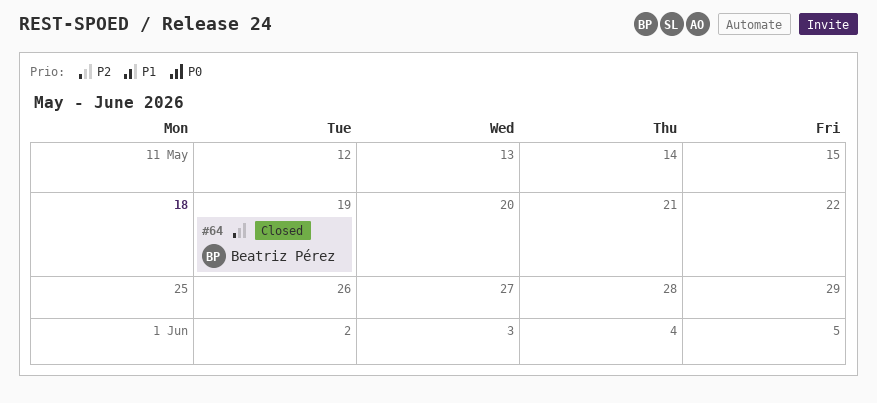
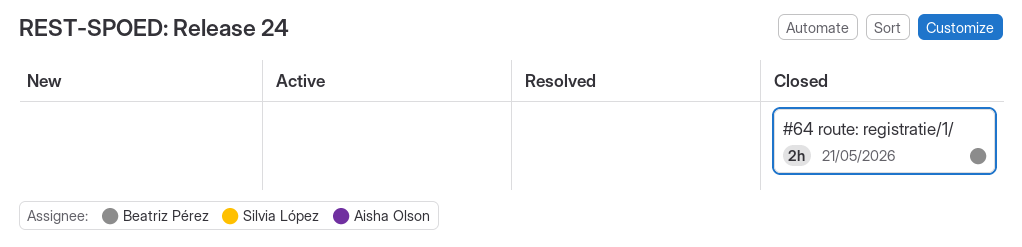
#64, due: May 19 -> May 21

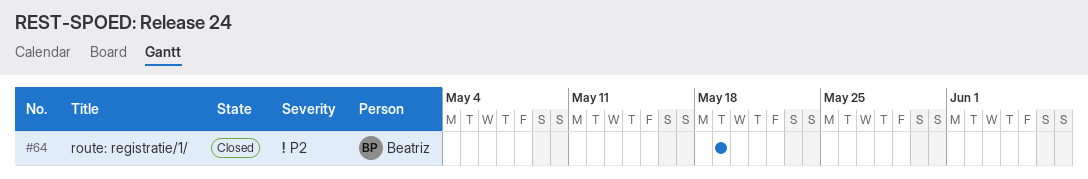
#64, due: May 21 -> May 19

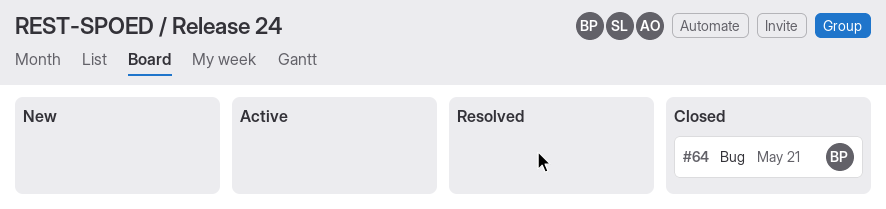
#64, due: May 19 -> May 21

